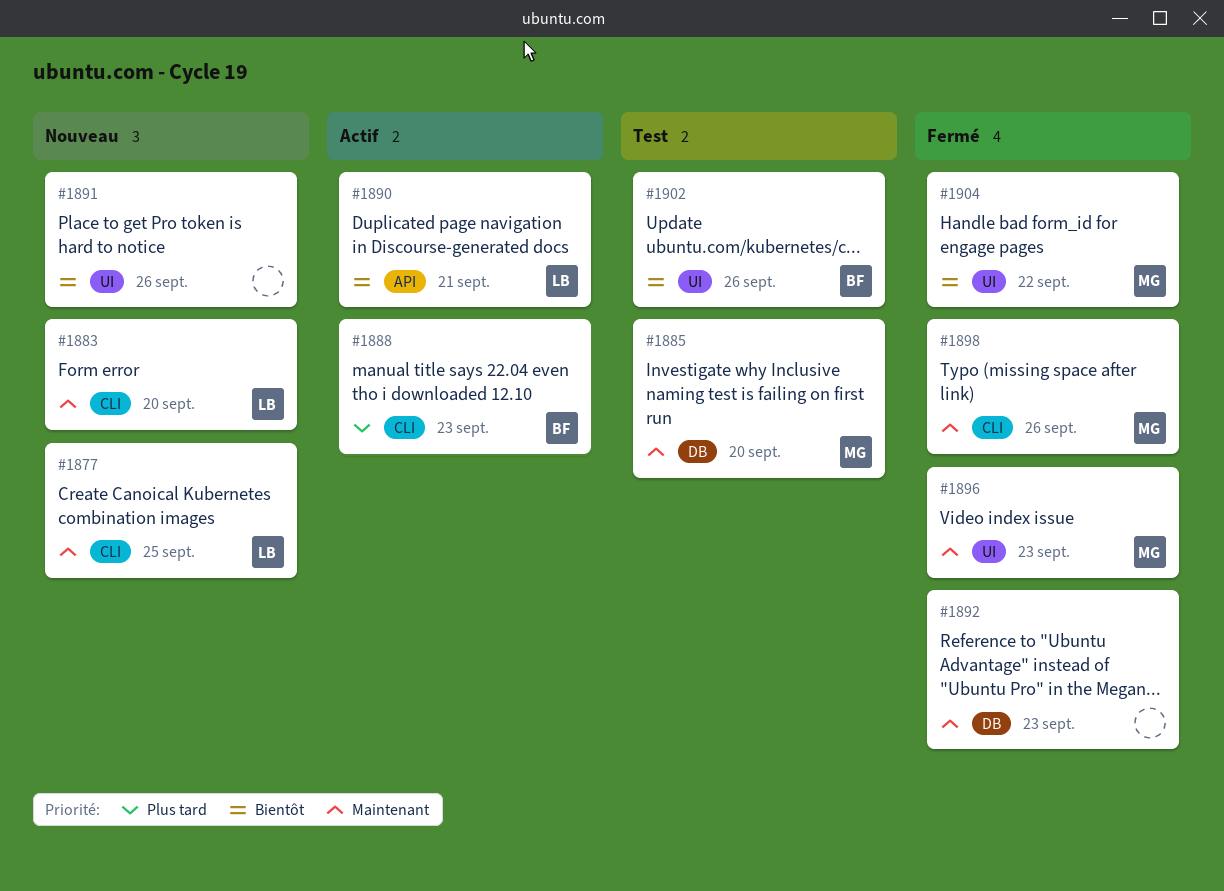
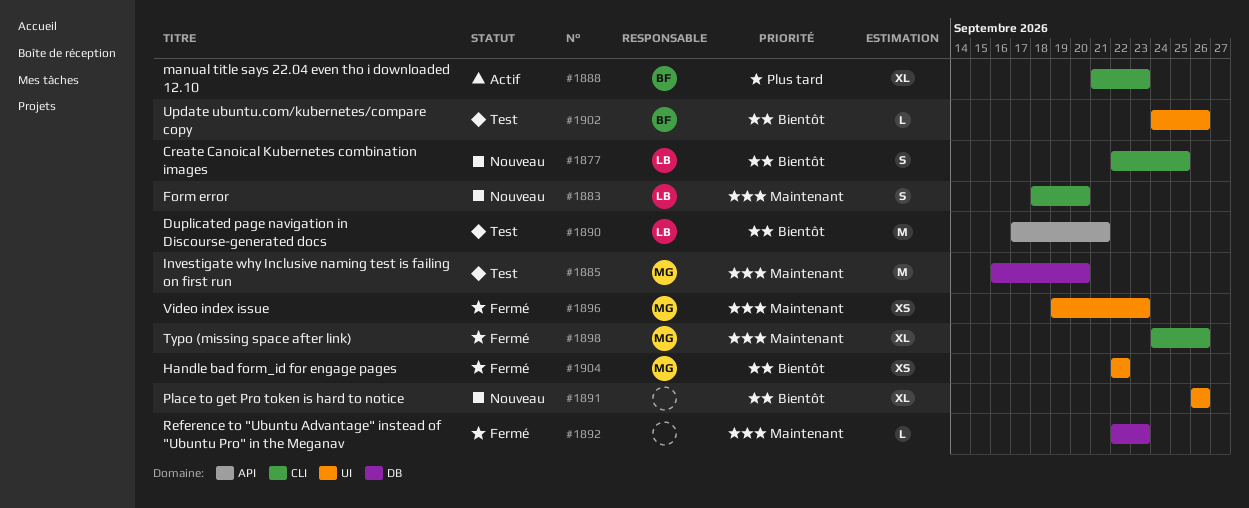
#1877, priority: Maintenant -> Bientôt
#1890, status: Actif -> Test

